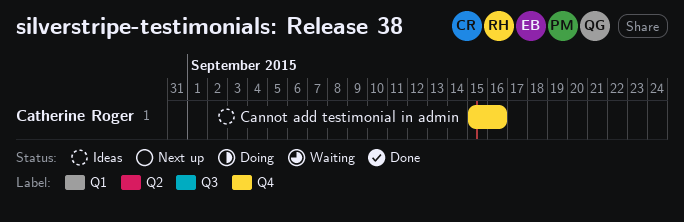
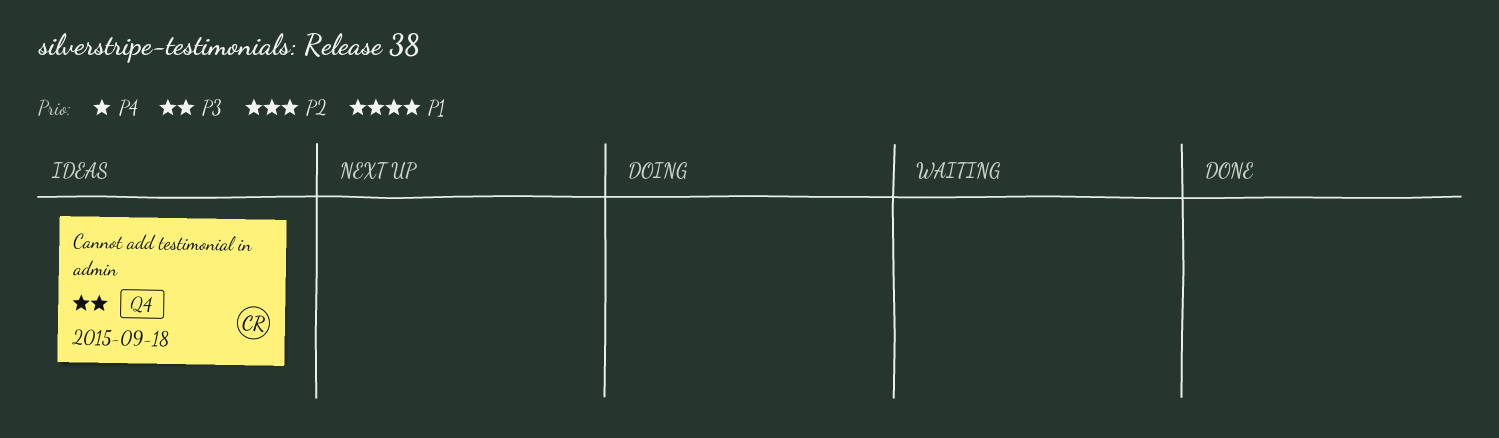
Cannot add testimonial in admin, due: Sep 16 -> Sep 18

